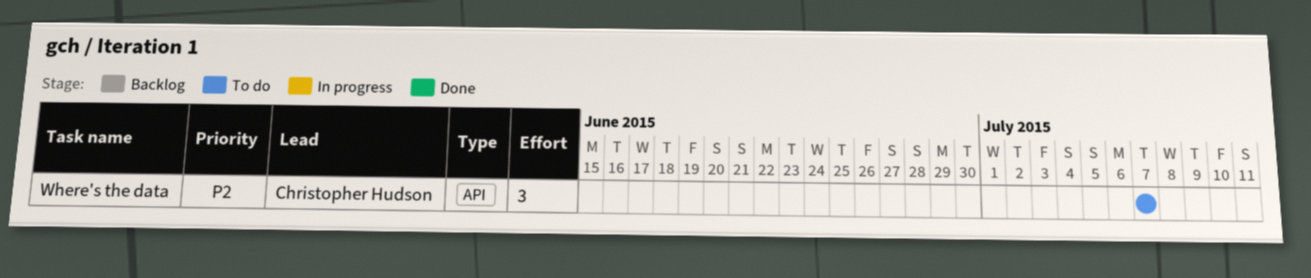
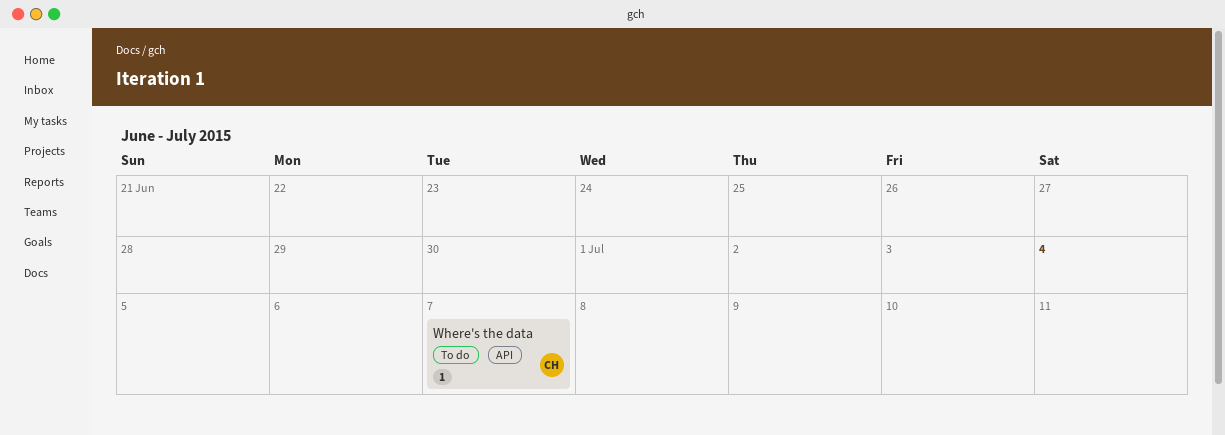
Where's the data, estimate: 3 -> 1

